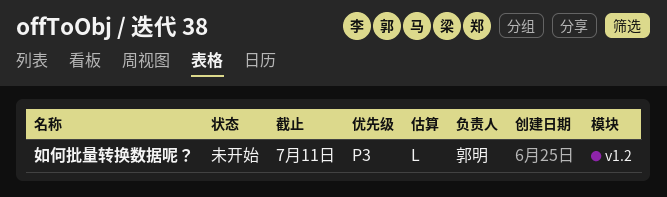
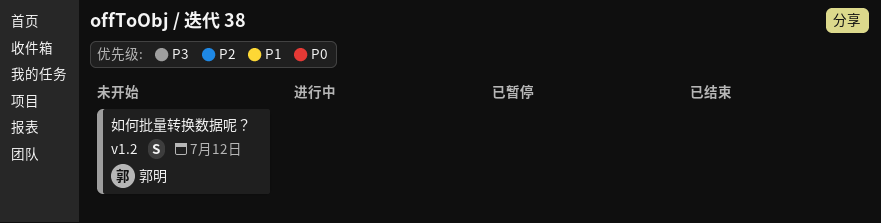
如何批量转换数据呢？, estimate: L -> S
如何批量转换数据呢？, due: Jul 11 -> Jul 12

